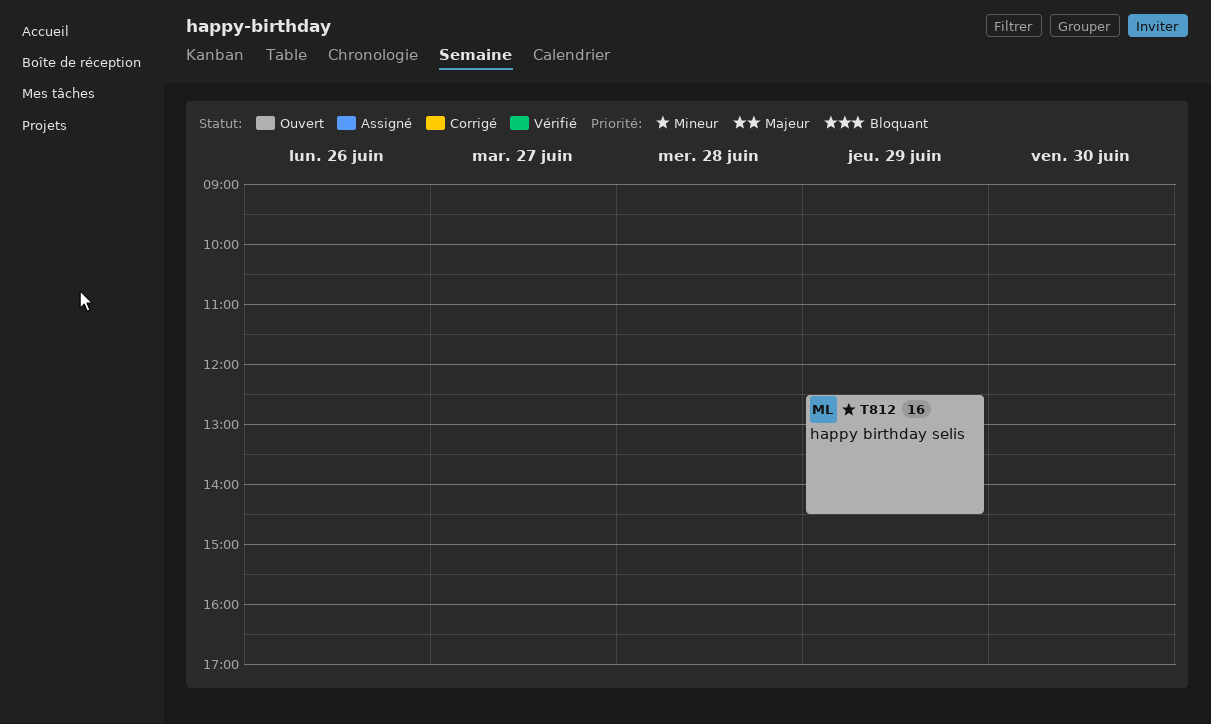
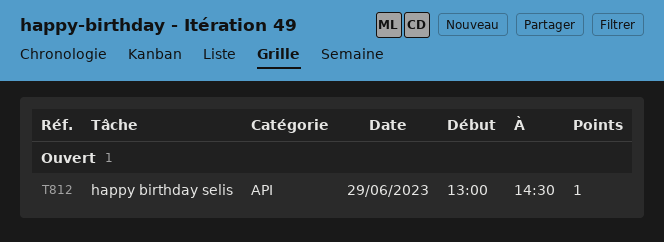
T812, estimate: 16 -> 1
T812, begins: 12:30 -> 13:00

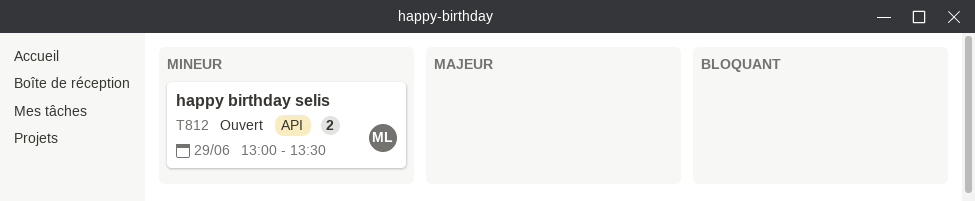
T812, estimate: 1 -> 2
T812, ends: 14:30 -> 13:30

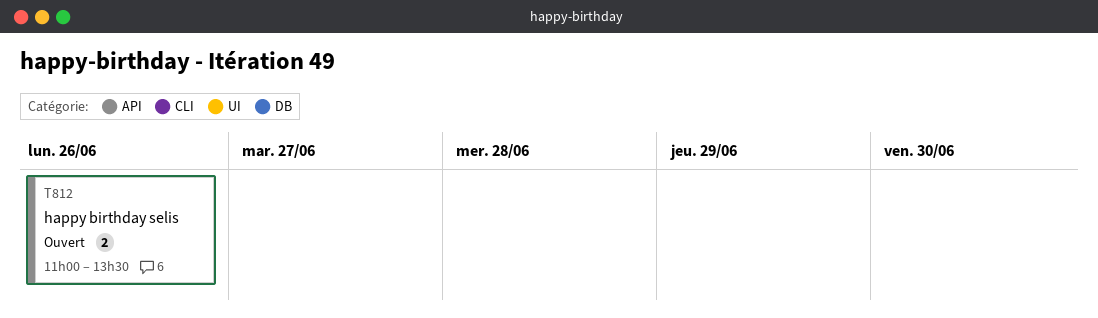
T812, day: Jun 29 -> Jun 26
T812, begins: 13:00 -> 11:00

